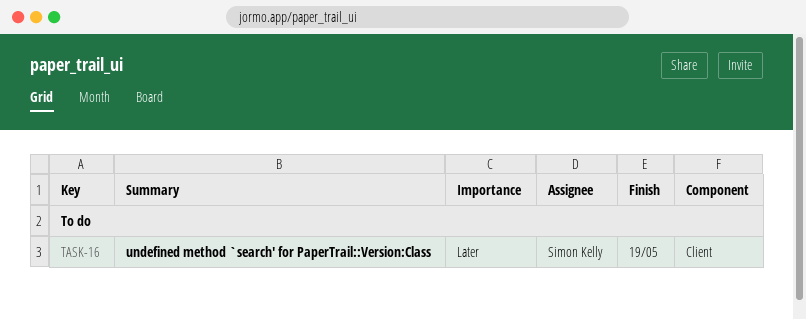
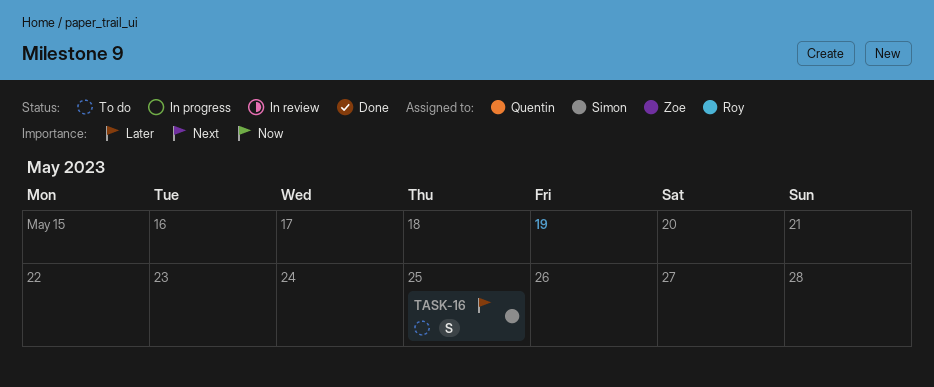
TASK-16, due: May 19 -> May 25

